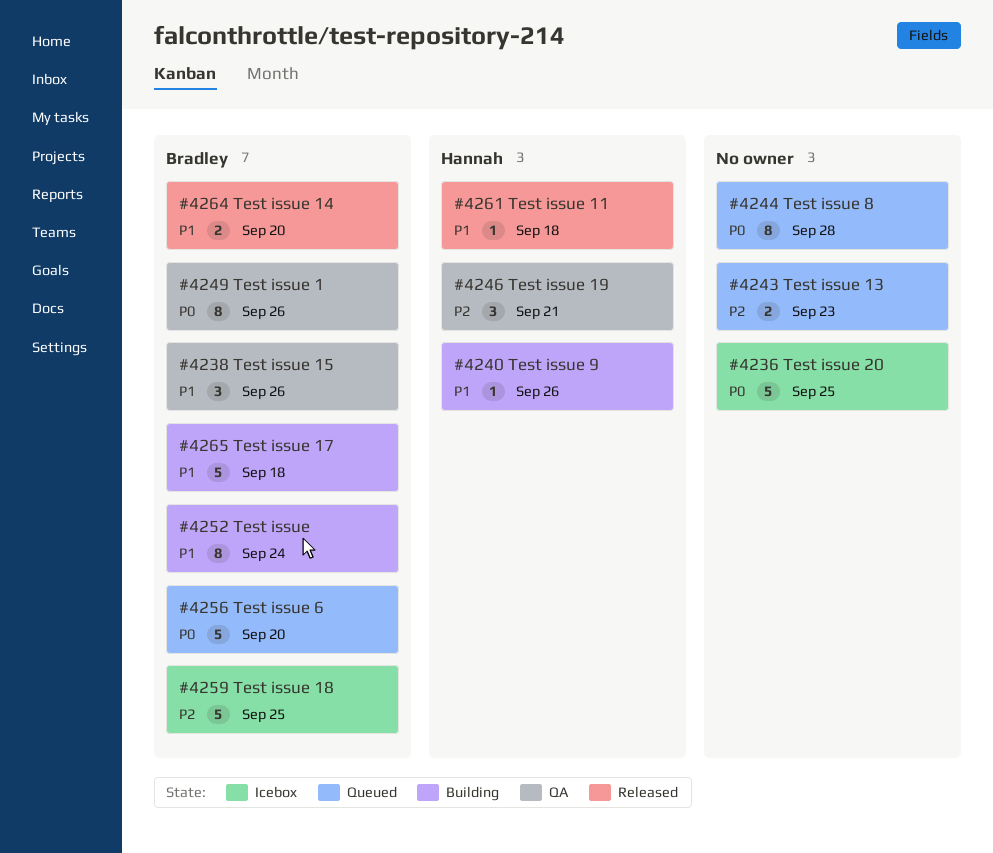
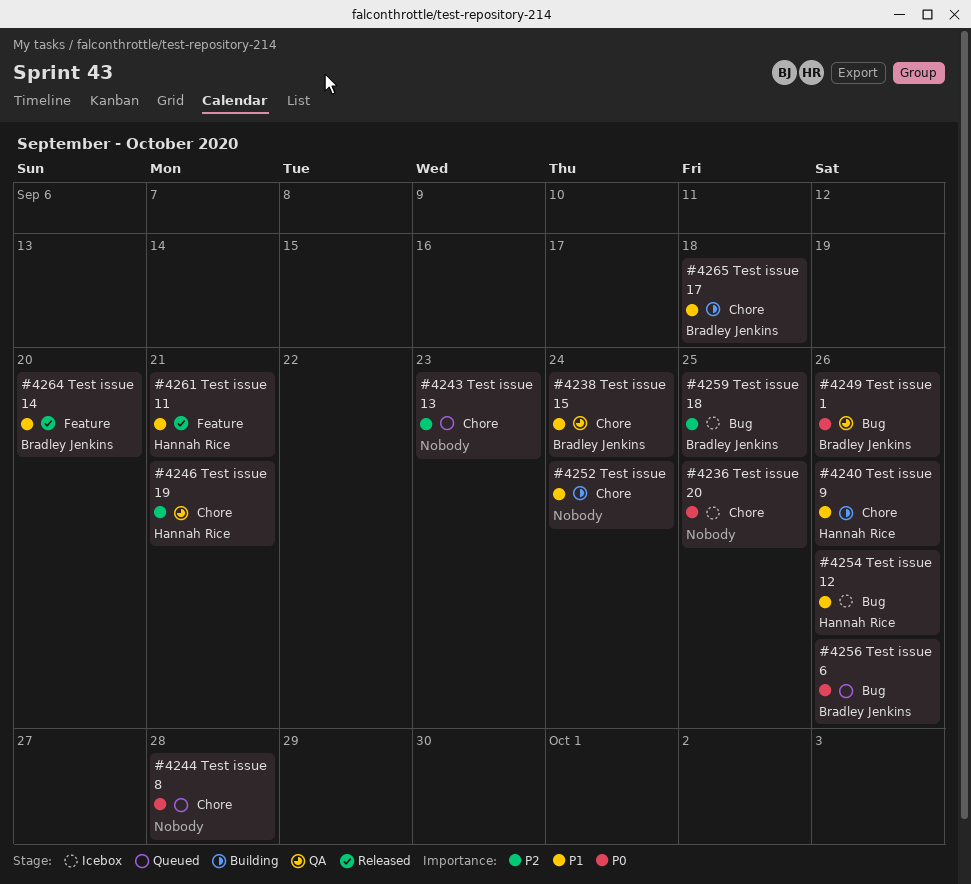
#4238, due: Sep 26 -> Sep 24
#4252, owner: Bradley Jenkins -> none
#4254: none -> present
#4256, due: Sep 20 -> Sep 26
#4261, due: Sep 18 -> Sep 21

